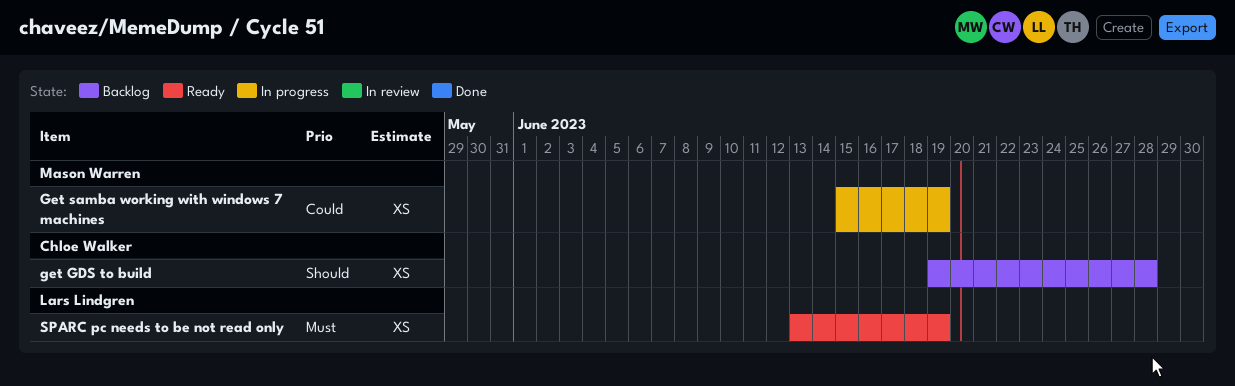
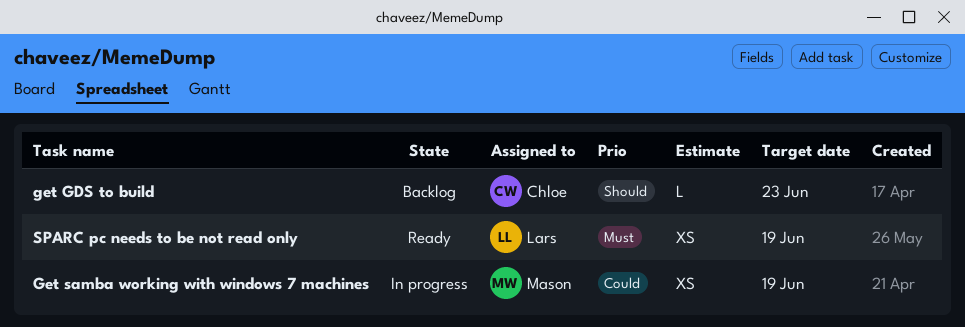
get GDS to build, estimate: XS -> L
get GDS to build, due: Jun 28 -> Jun 23

